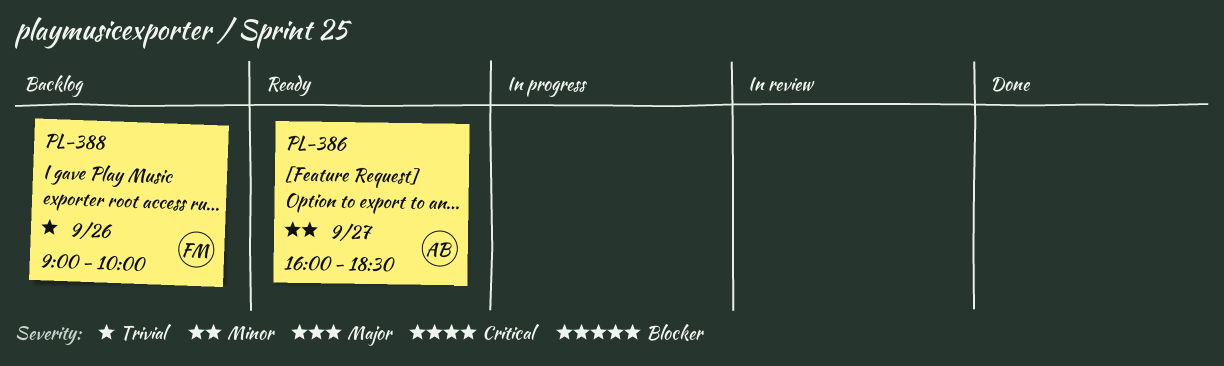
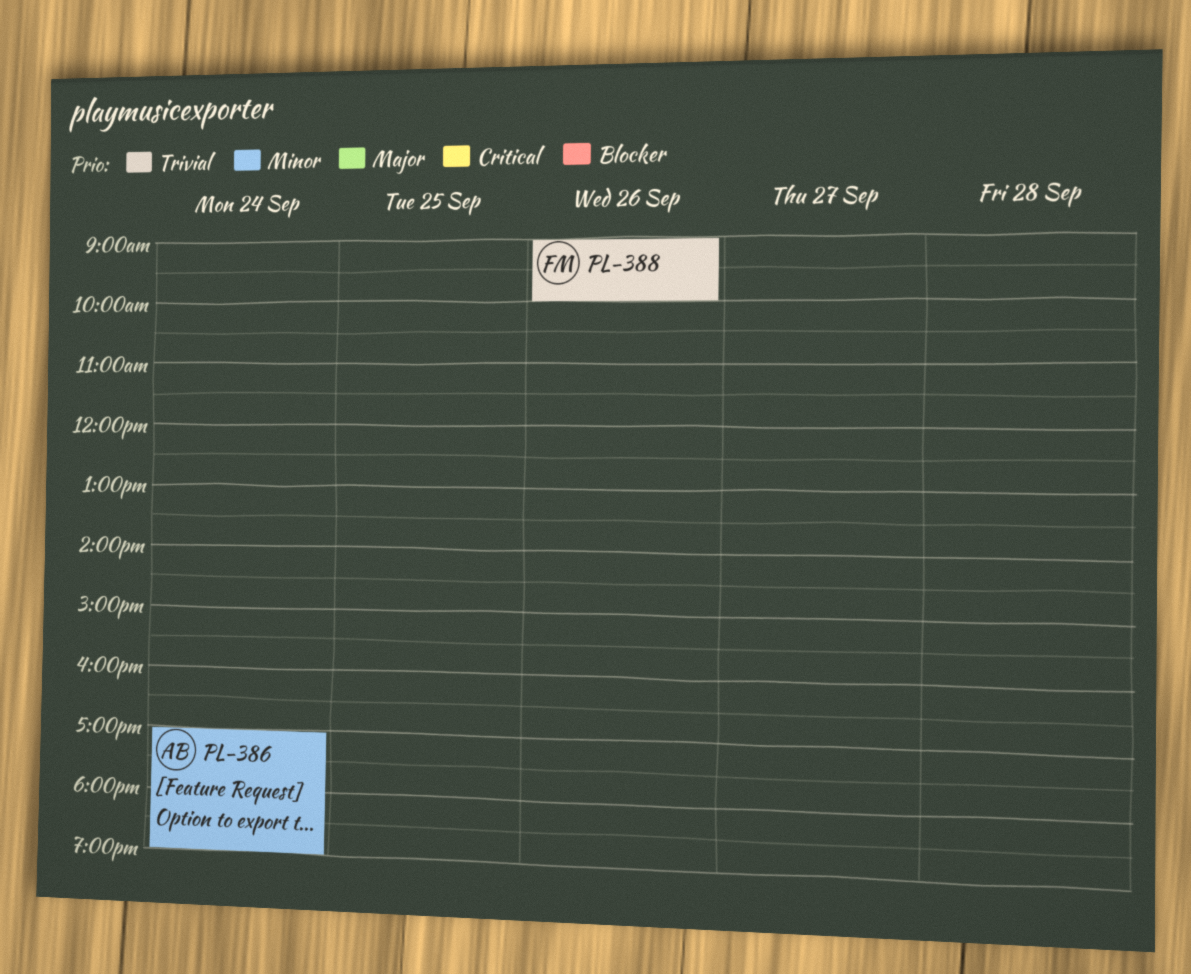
PL-386, day: Sep 27 -> Sep 24
PL-386, begins: 16:00 -> 17:00
PL-386, ends: 18:30 -> 19:00

